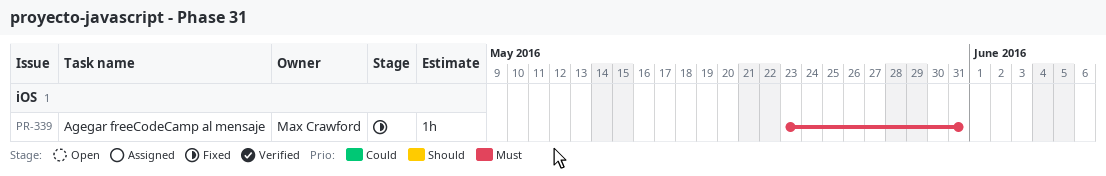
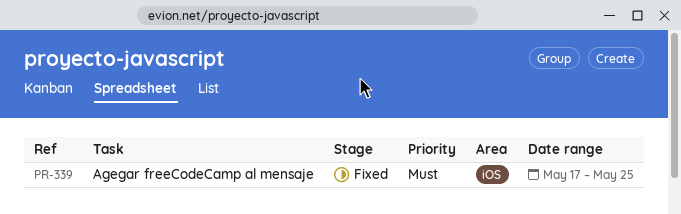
PR-339, start: May 23 -> May 17
PR-339, due: May 31 -> May 25

